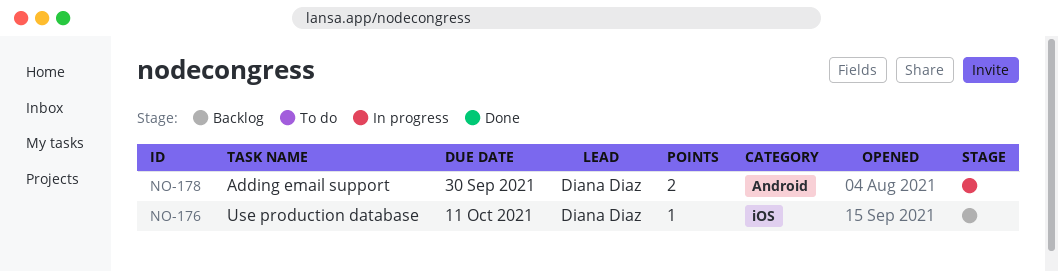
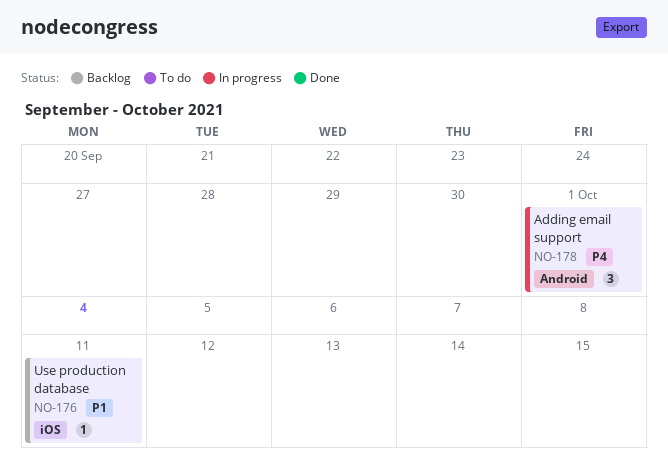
NO-178, estimate: 2 -> 3
NO-178, due: Sep 30 -> Oct 1

